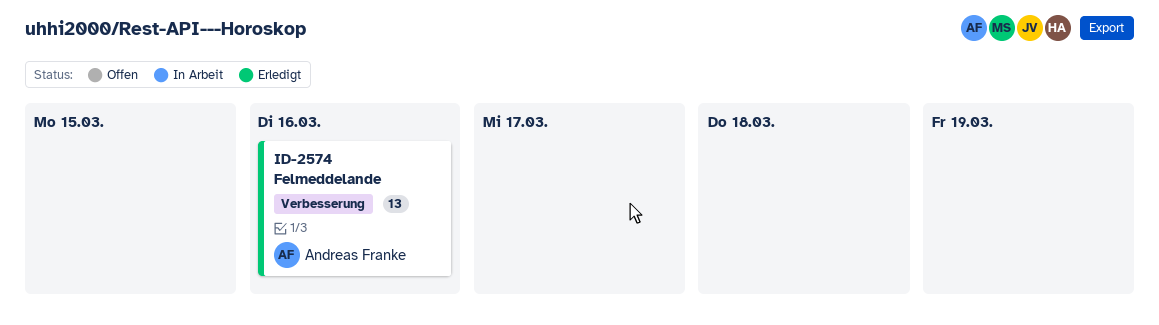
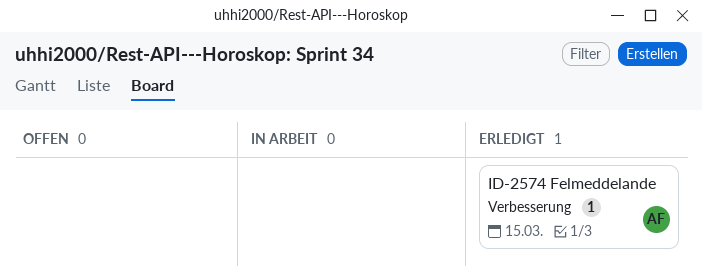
ID-2574, estimate: 13 -> 1
ID-2574, due: Mar 16 -> Mar 15

